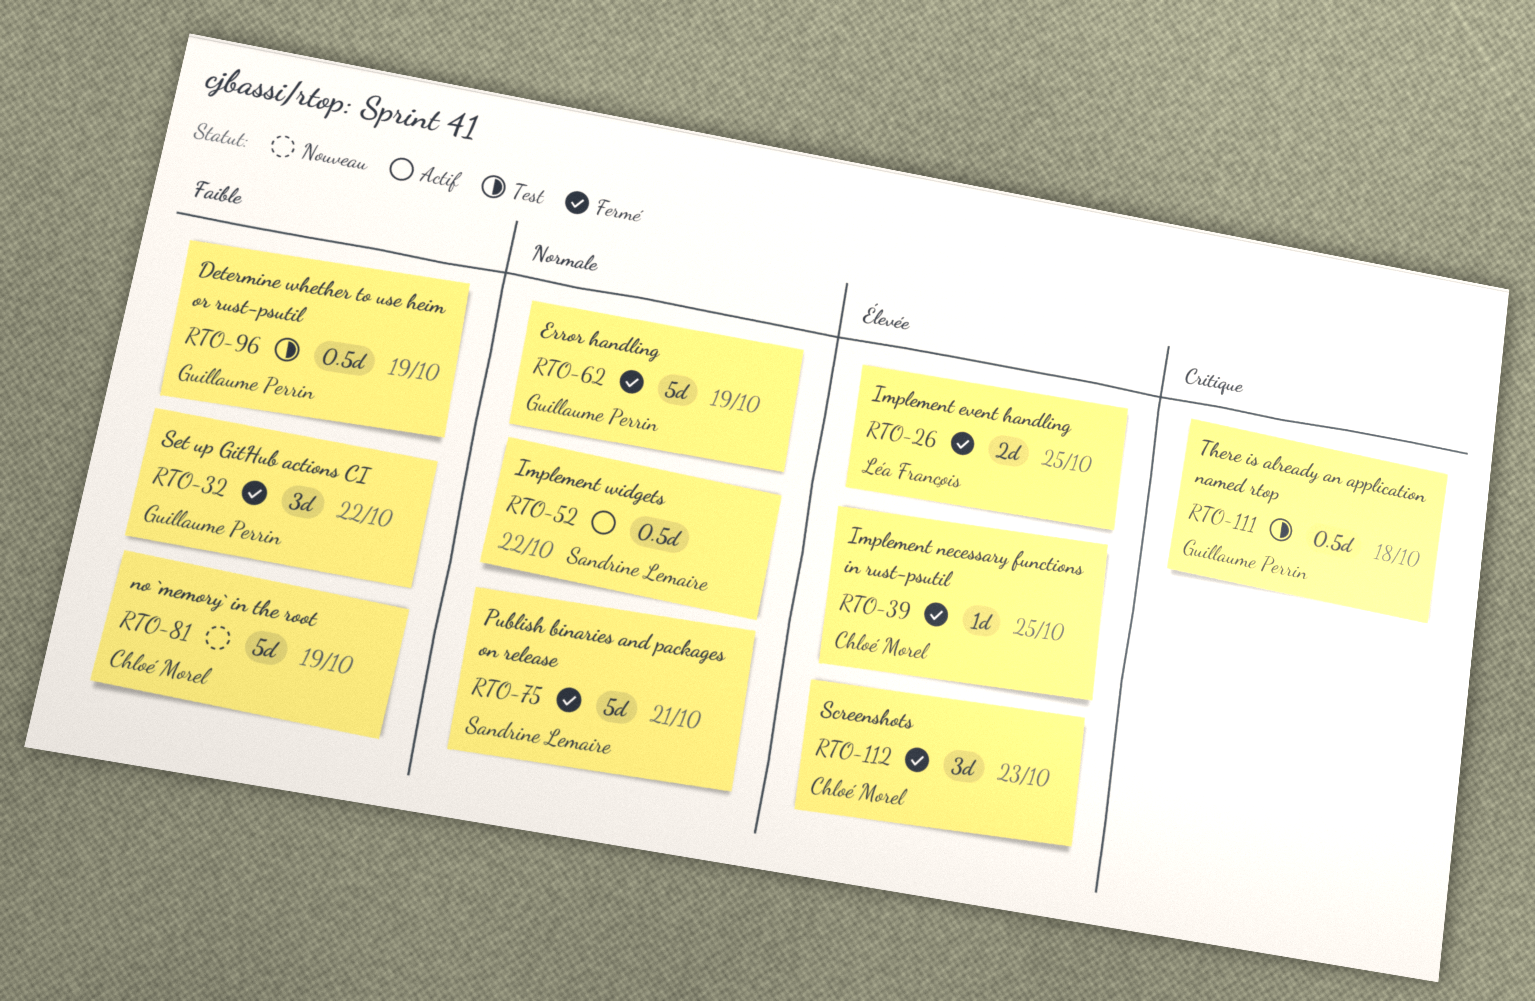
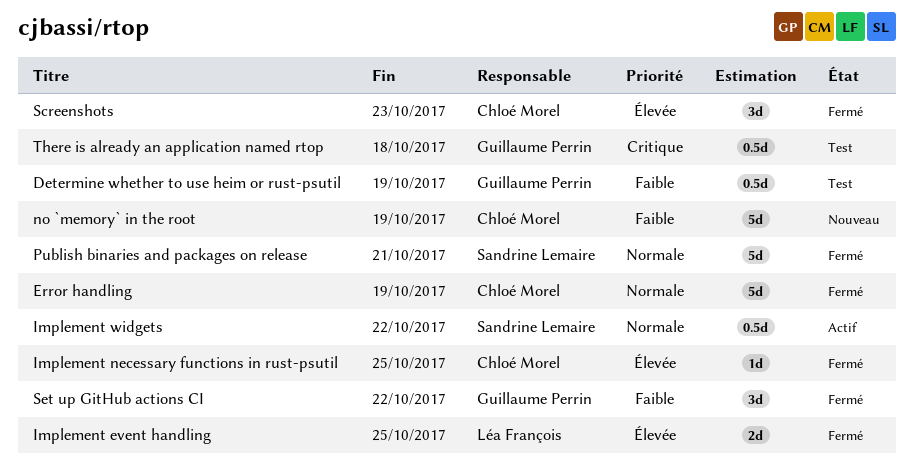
Error handling, owner: Guillaume Perrin -> Chloé Morel

